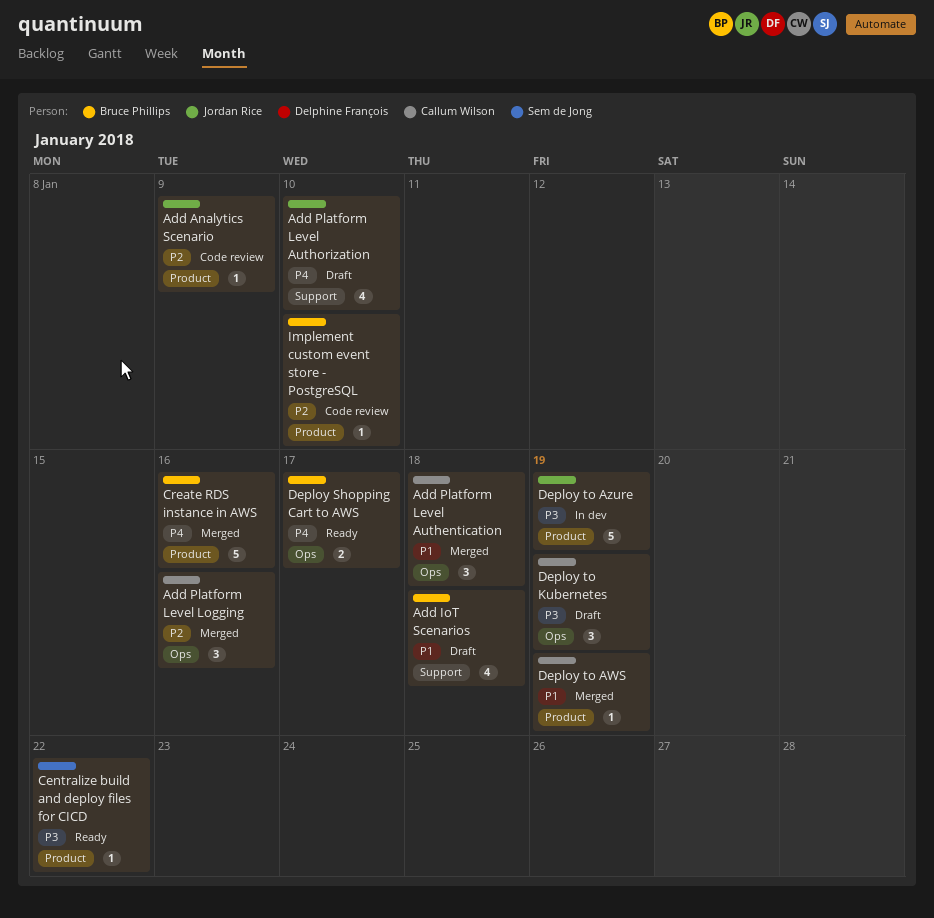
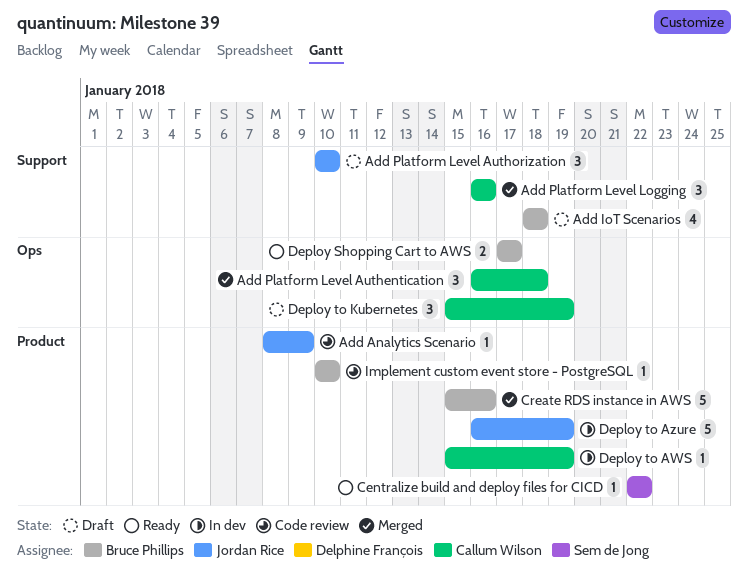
Add Platform Level Authorization, estimate: 4 -> 3
Add Platform Level Logging, label: Ops -> Support
Deploy to AWS, status: Merged -> In dev

